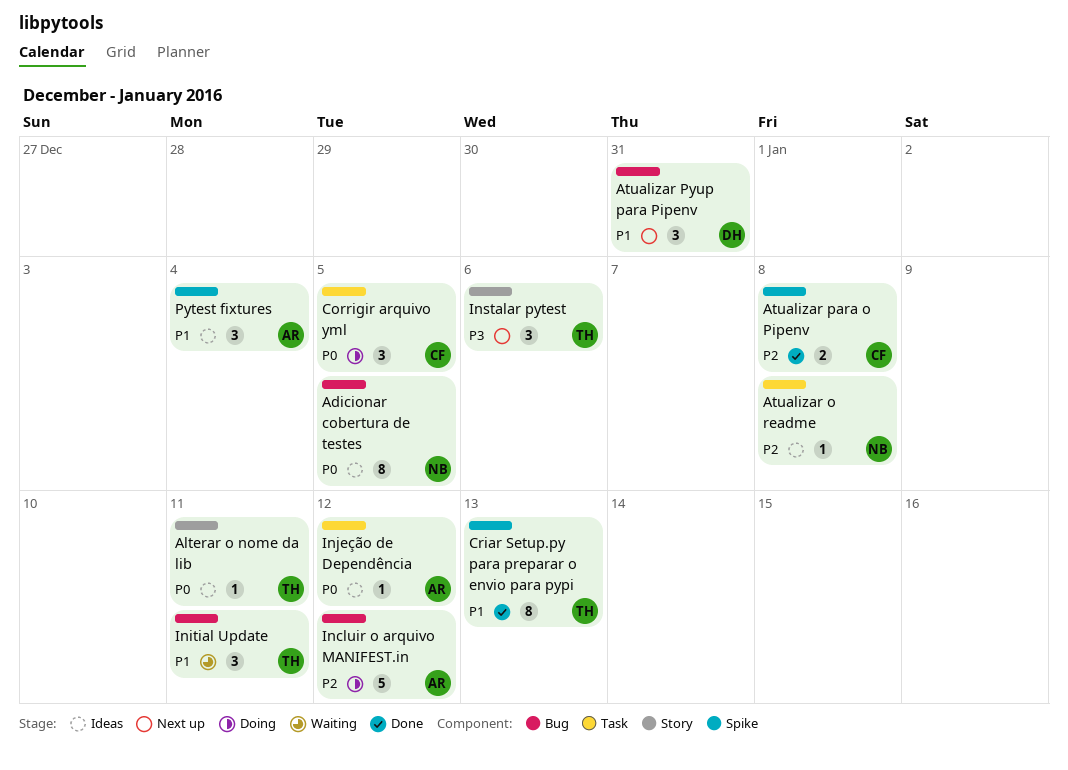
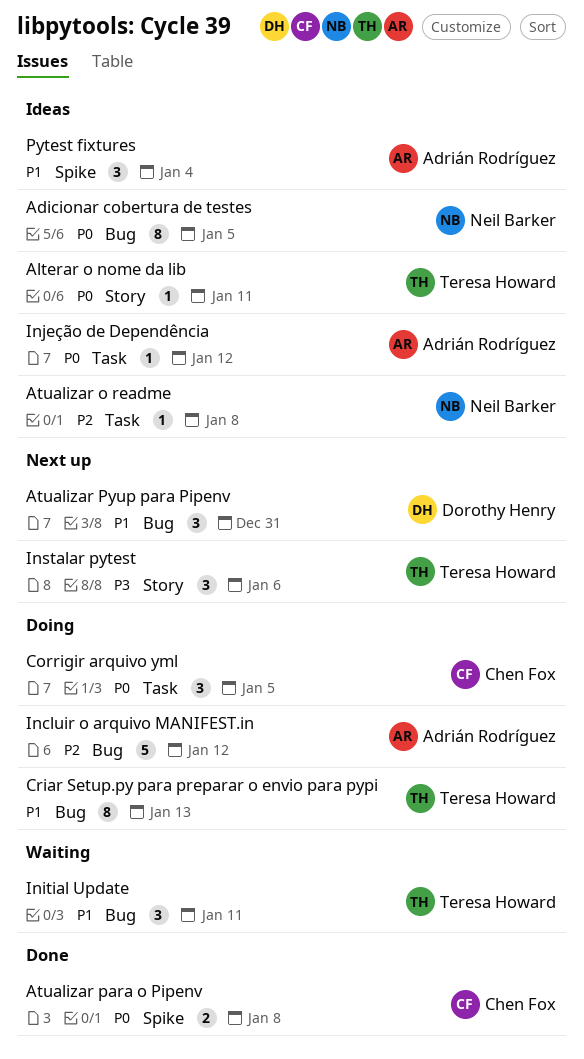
Atualizar para o Pipenv, priority: P2 -> P0
Criar Setup.py para preparar o envio para pypi, status: Done -> Doing
Criar Setup.py para preparar o envio para pypi, label: Spike -> Bug

